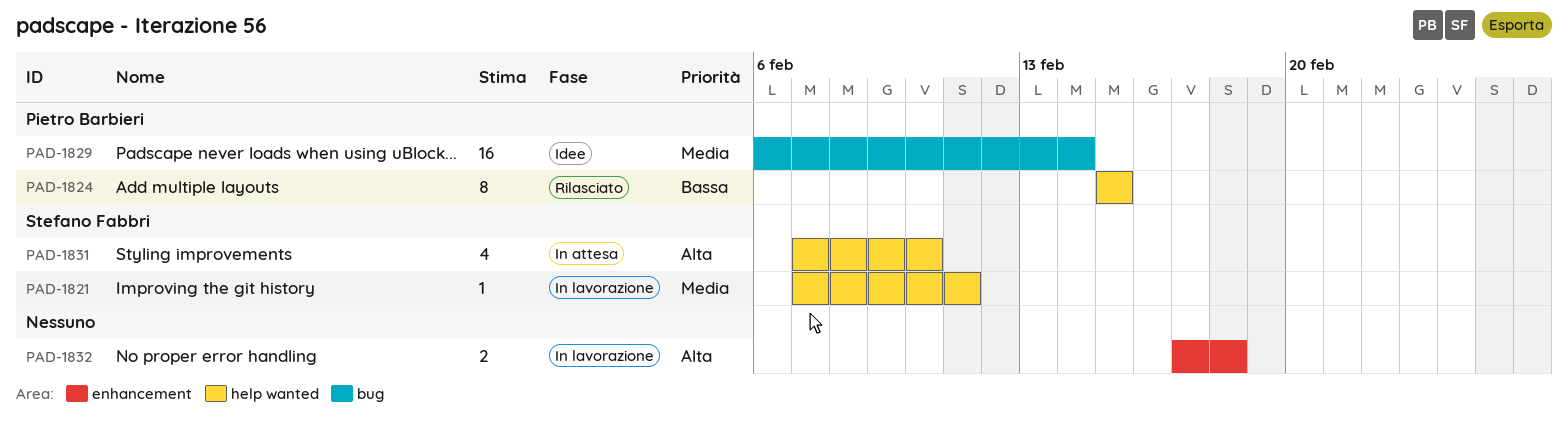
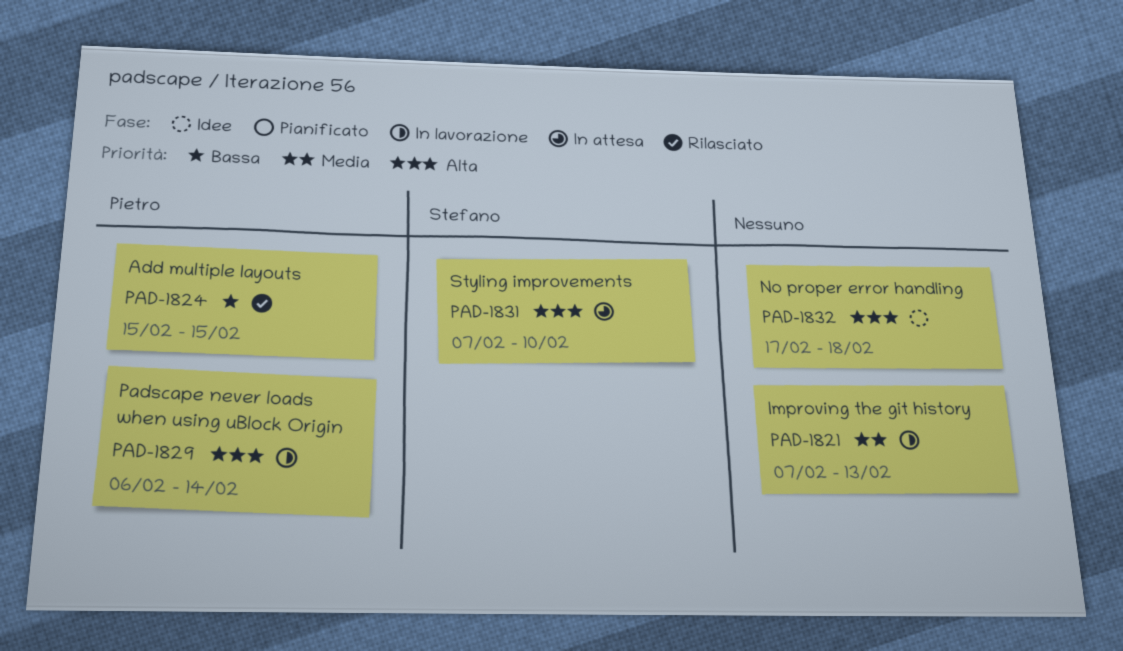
PAD-1821, owner: Stefano Fabbri -> none
PAD-1821, due: Feb 11 -> Feb 13
PAD-1829, status: Idee -> In lavorazione
PAD-1829, priority: Media -> Alta
PAD-1832, status: In lavorazione -> Idee

